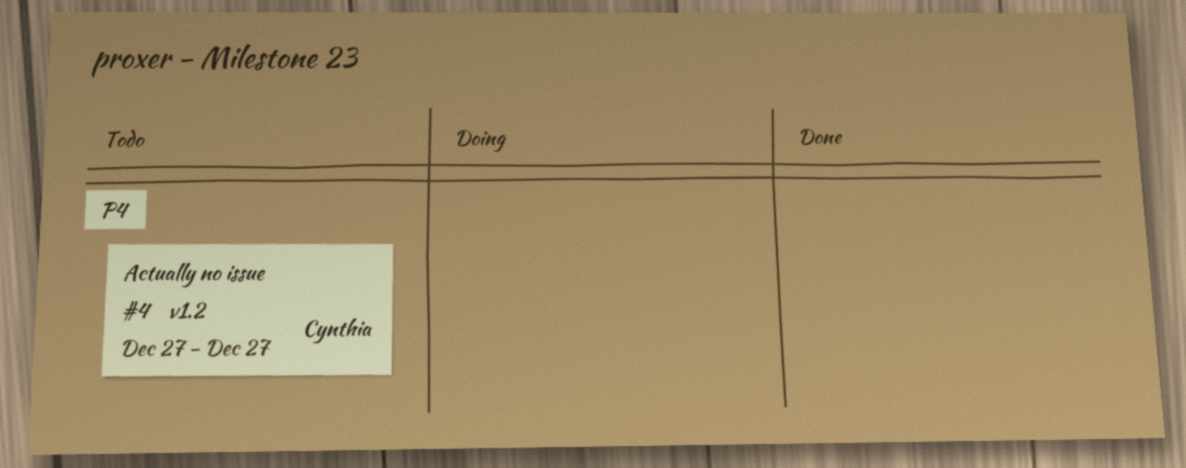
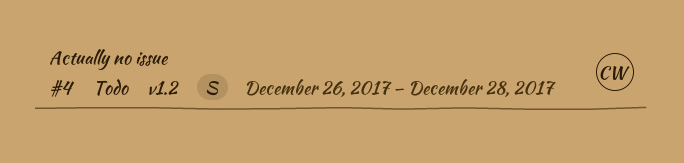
#4, start: Dec 27 -> Dec 26
#4, due: Dec 27 -> Dec 28

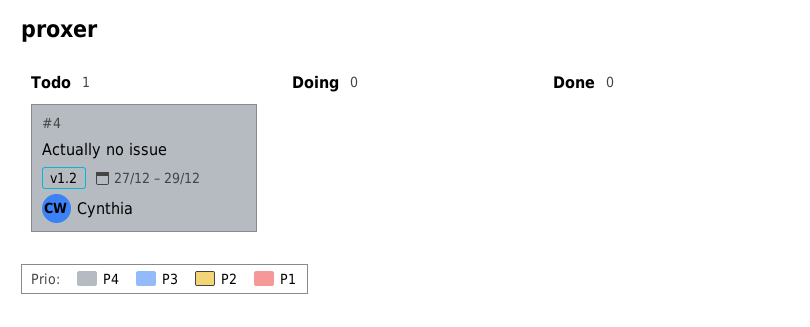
#4, start: Dec 26 -> Dec 27
#4, due: Dec 28 -> Dec 29

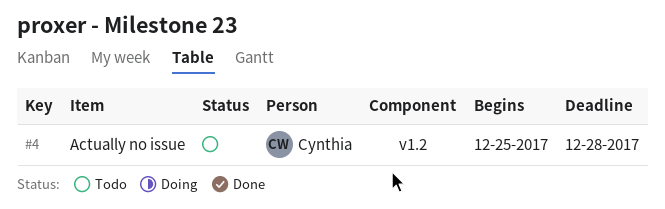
#4, start: Dec 27 -> Dec 25
#4, due: Dec 29 -> Dec 28

